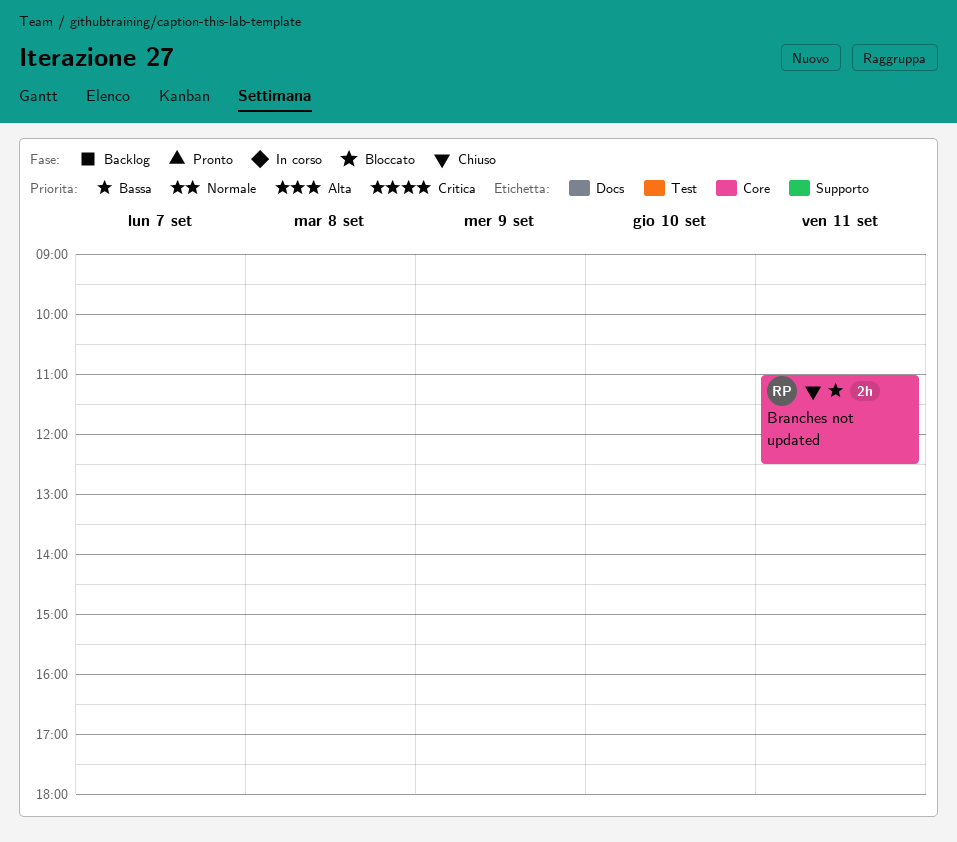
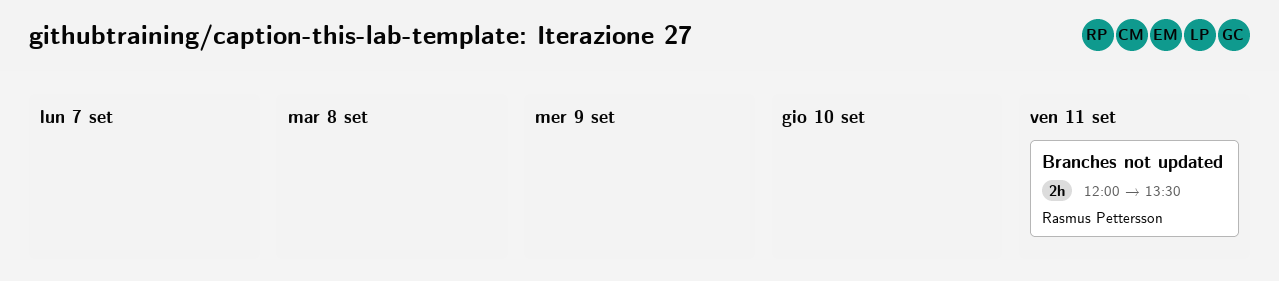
Branches not updated, begins: 11:00 -> 12:00
Branches not updated, ends: 12:30 -> 13:30

